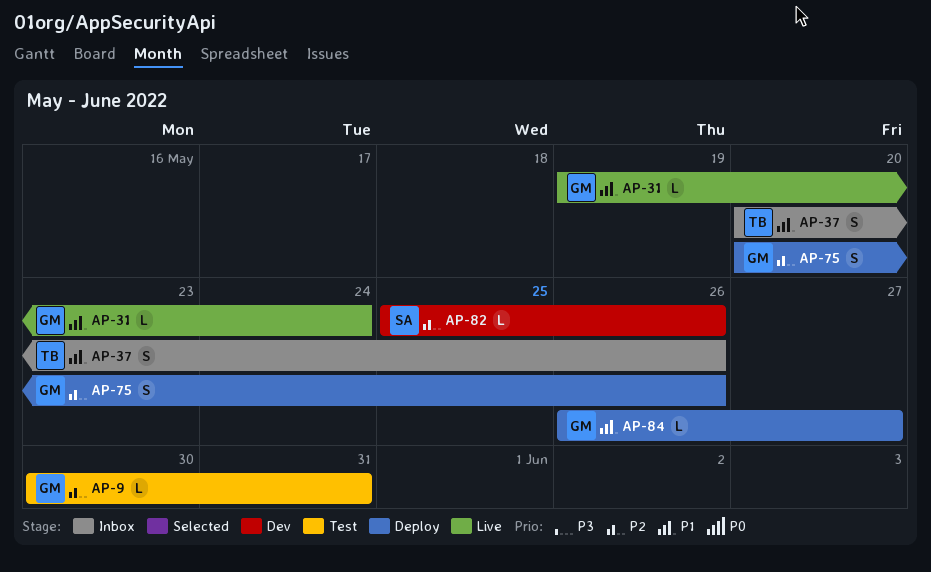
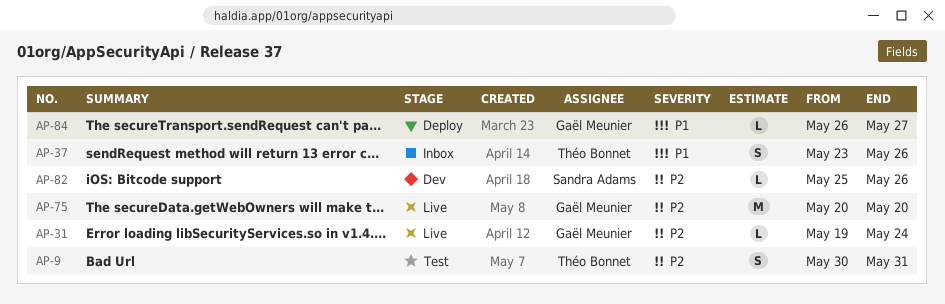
AP-9, owner: Gaël Meunier -> Théo Bonnet
AP-9, estimate: L -> S
AP-31, priority: P1 -> P2
AP-37, start: May 20 -> May 23
AP-75, status: Deploy -> Live
AP-75, estimate: S -> M
AP-75, due: May 26 -> May 20

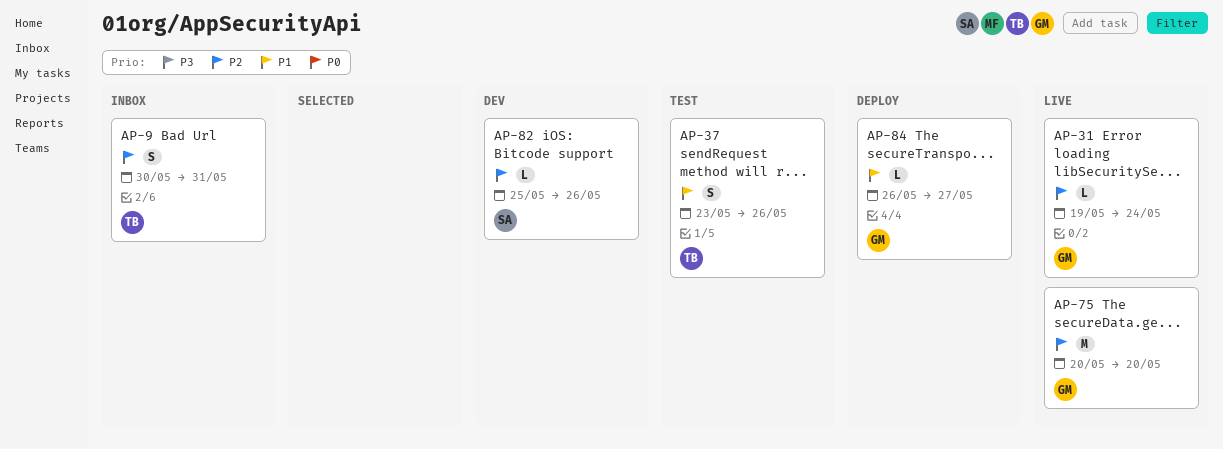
AP-9, status: Test -> Inbox
AP-37, status: Inbox -> Test

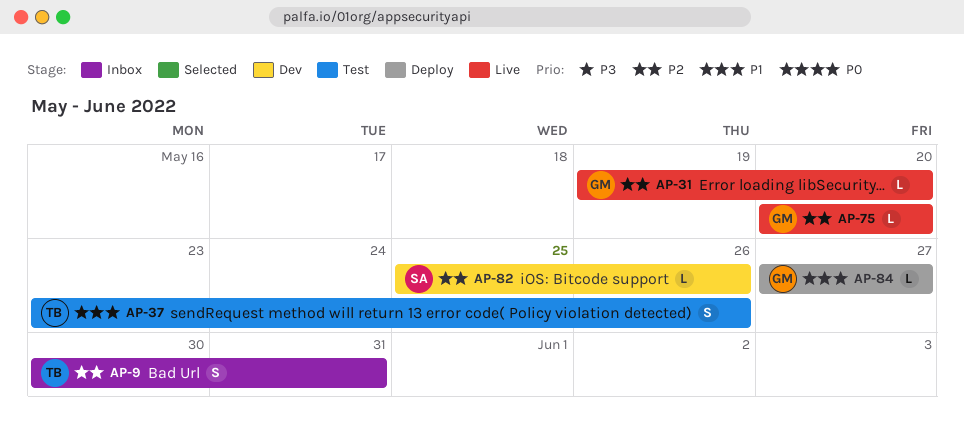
AP-31, due: May 24 -> May 20
AP-75, estimate: M -> L
AP-84, start: May 26 -> May 27

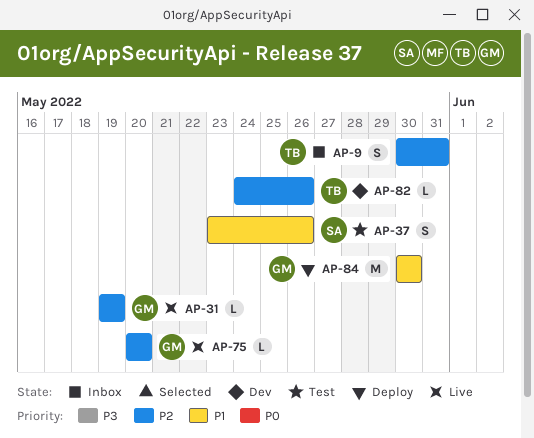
AP-31, due: May 20 -> May 19
AP-37, owner: TB -> SA
AP-82, owner: SA -> TB
AP-82, start: May 25 -> May 24
AP-84, estimate: L -> M
AP-84, start: May 27 -> May 30
AP-84, due: May 27 -> May 30

